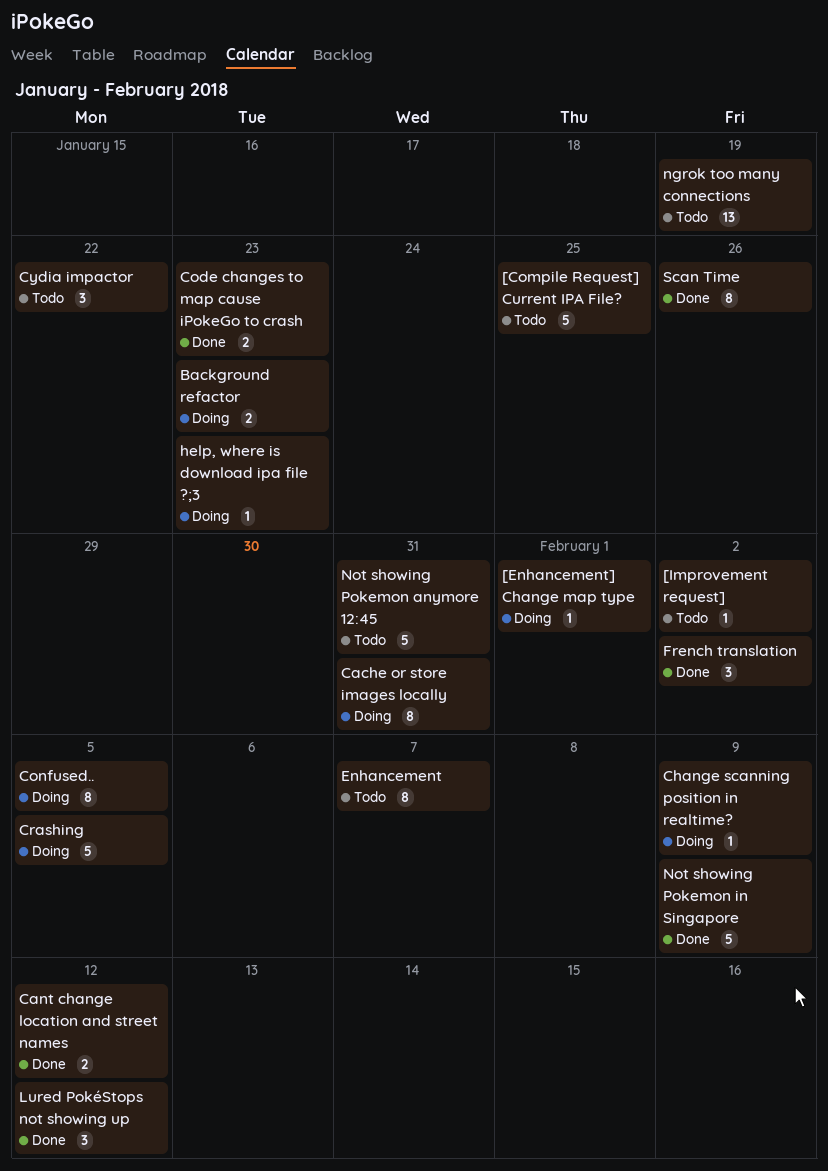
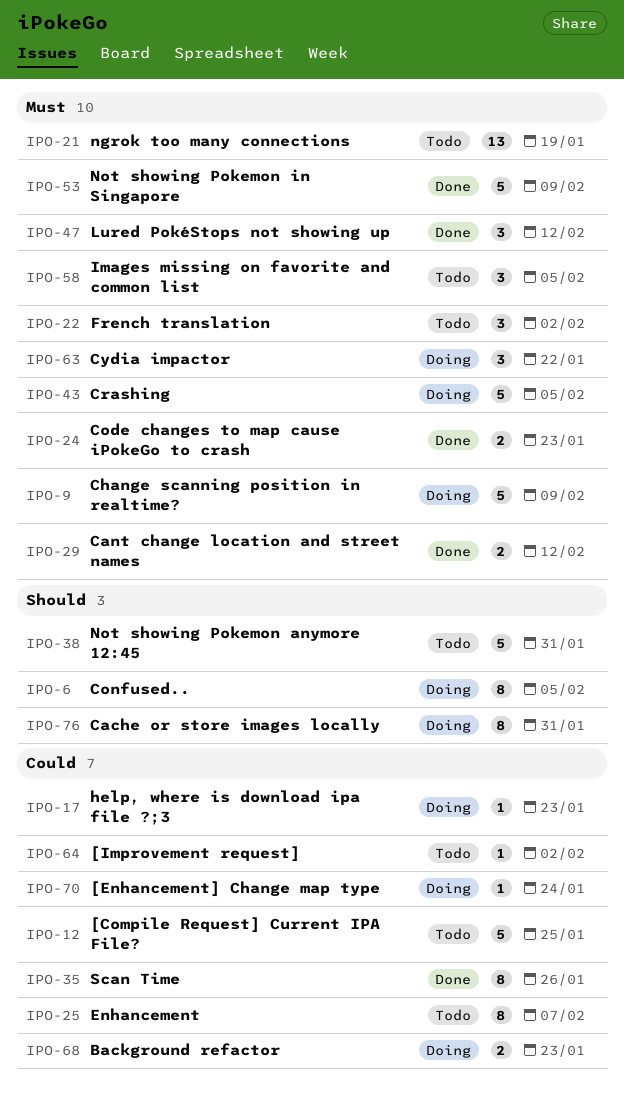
[Enhancement] Change map type, due: Feb 1 -> Jan 24
Change scanning position in realtime?, estimate: 1 -> 5
Cydia impactor, status: Todo -> Doing
French translation, status: Done -> Todo
Images missing on favorite and common list: none -> present

